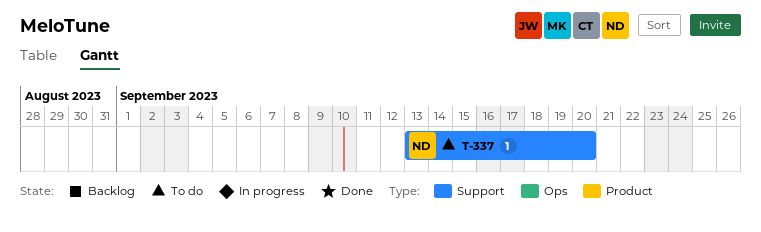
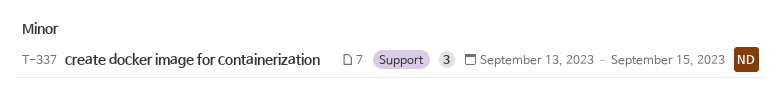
T-337, estimate: 1 -> 3
T-337, due: Sep 20 -> Sep 15

